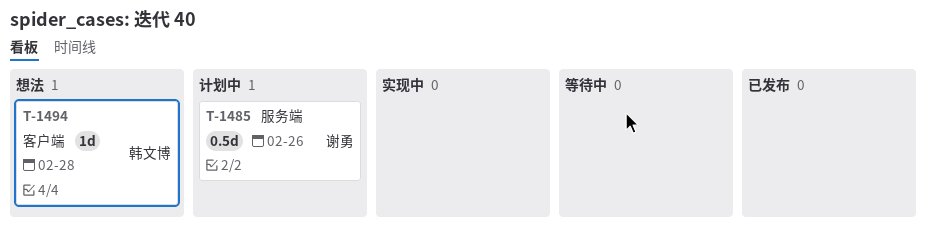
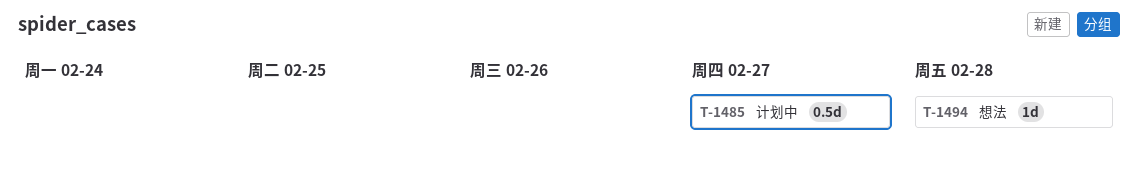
T-1485, due: Feb 26 -> Feb 27

